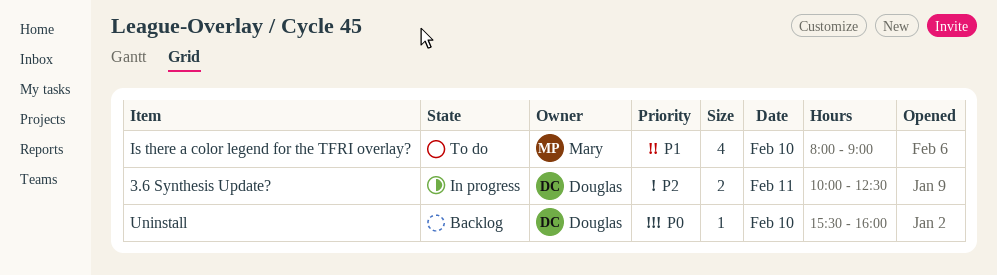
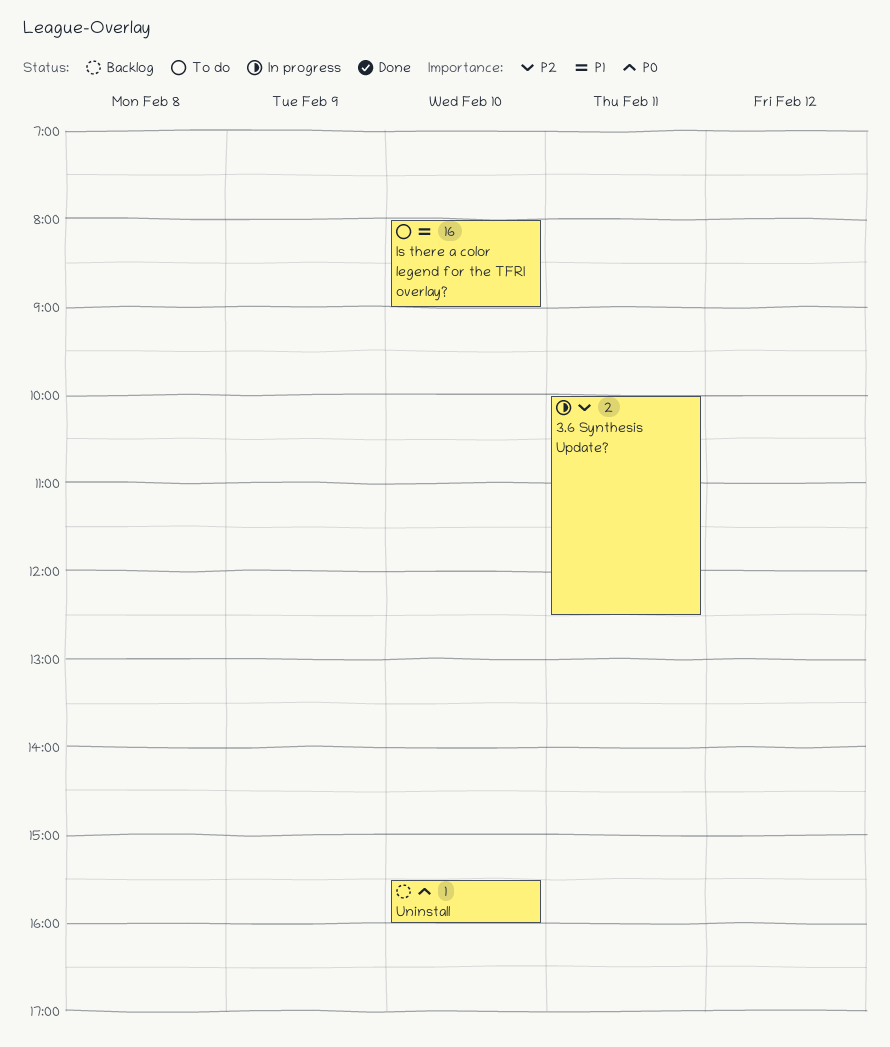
Is there a color legend for the TFRI overlay?, estimate: 4 -> 16

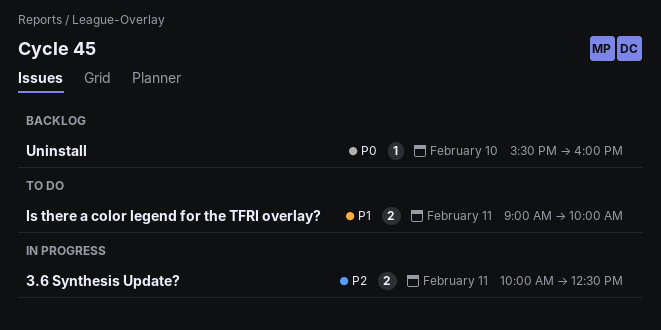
Is there a color legend for the TFRI overlay?, estimate: 16 -> 2
Is there a color legend for the TFRI overlay?, day: Feb 10 -> Feb 11
Is there a color legend for the TFRI overlay?, begins: 08:00 -> 09:00
Is there a color legend for the TFRI overlay?, ends: 09:00 -> 10:00

